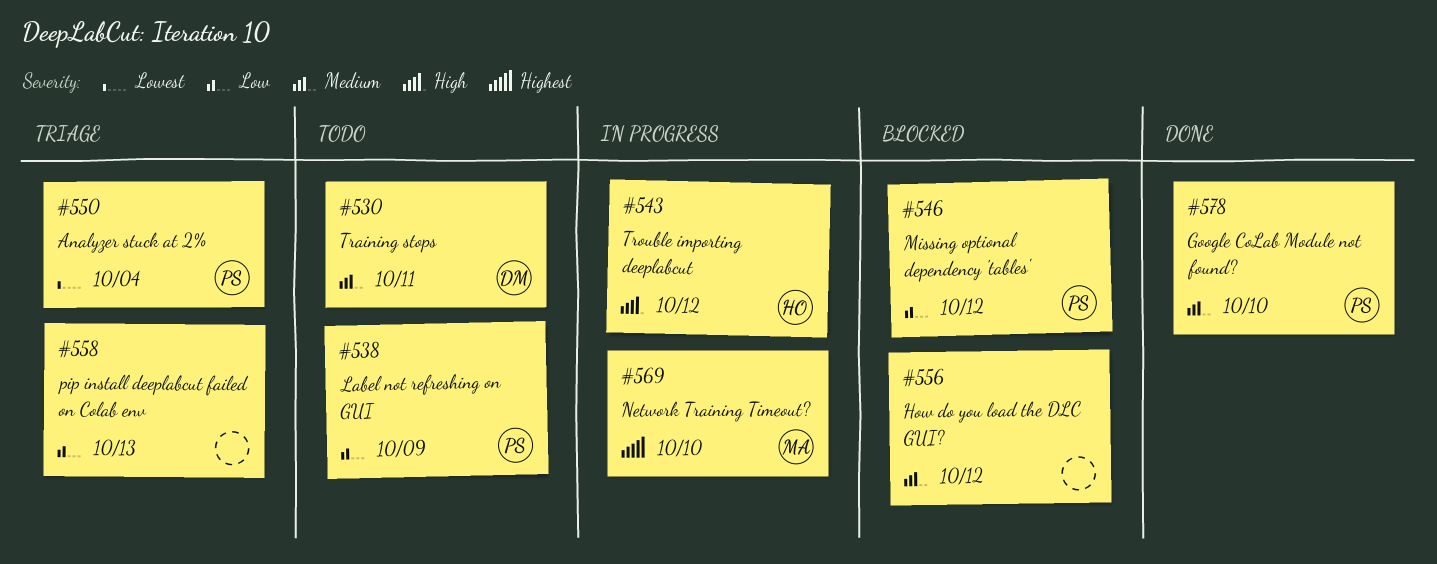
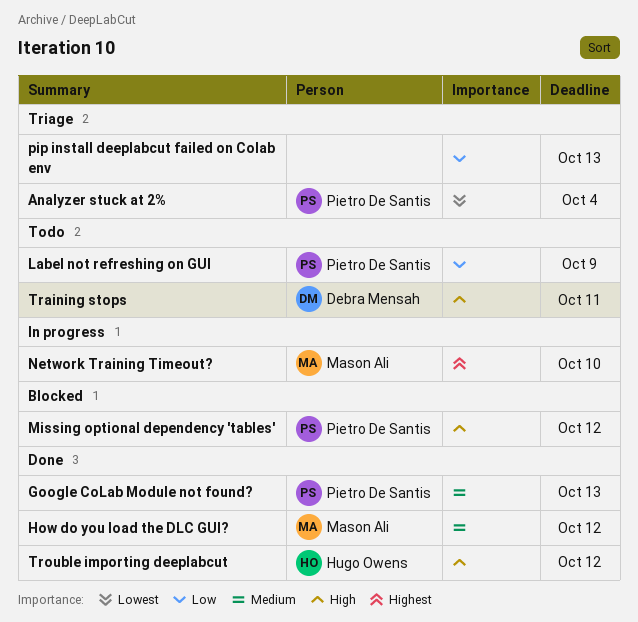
Google CoLab Module not found?, due: Oct 10 -> Oct 13
How do you load the DLC GUI?, status: Blocked -> Done
How do you load the DLC GUI?, owner: none -> Mason Ali
Missing optional dependency 'tables', priority: Low -> High
Training stops, priority: Medium -> High
Trouble importing deeplabcut, status: In progress -> Done

